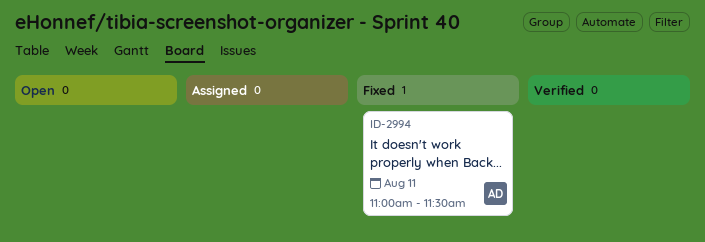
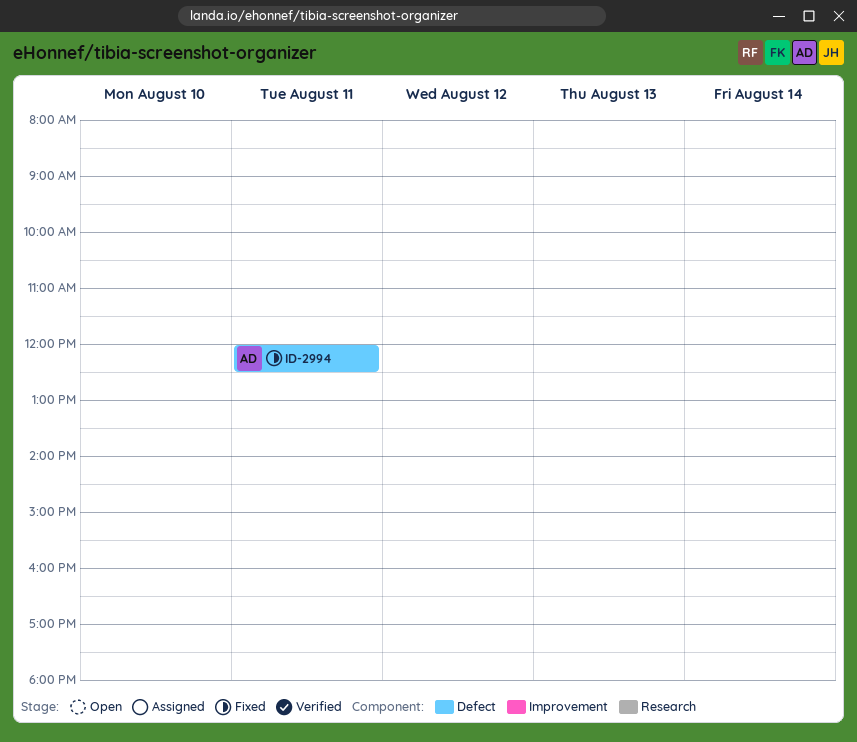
ID-2994, begins: 11:00 -> 12:00
ID-2994, ends: 11:30 -> 12:30

